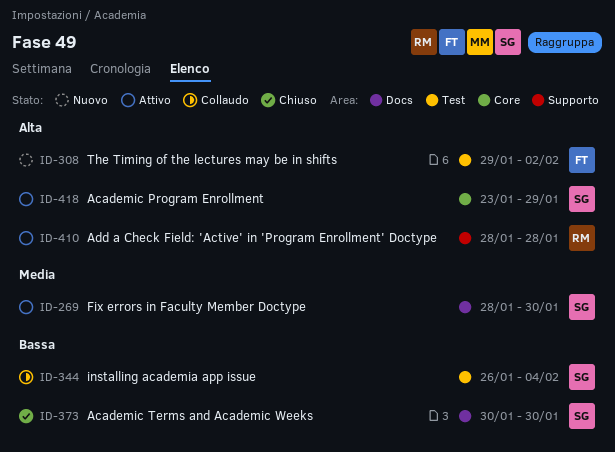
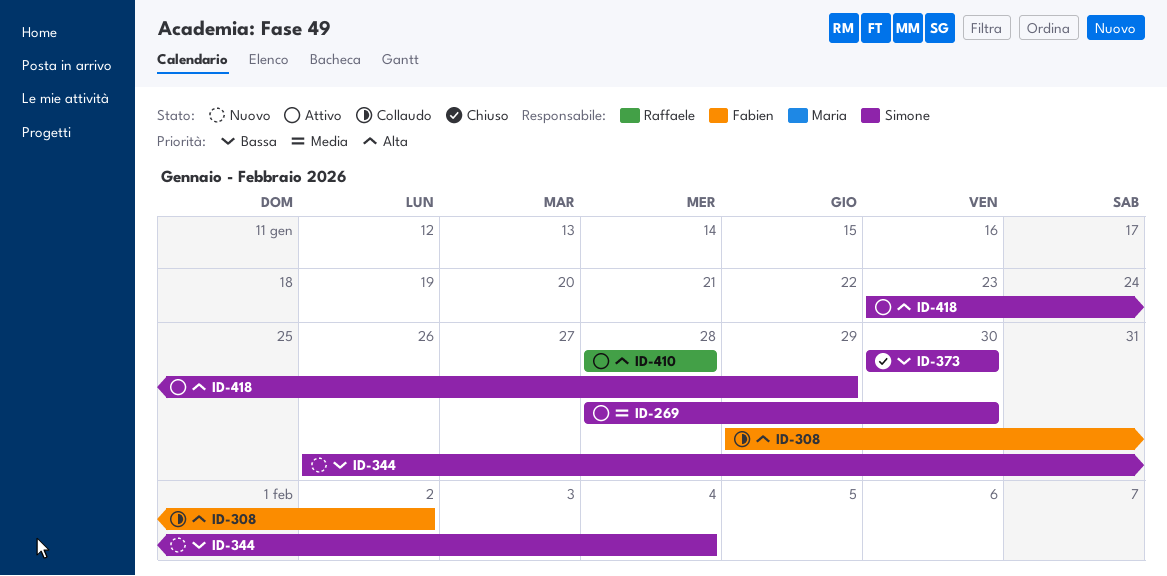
ID-308, status: Nuovo -> Collaudo
ID-344, status: Collaudo -> Nuovo

